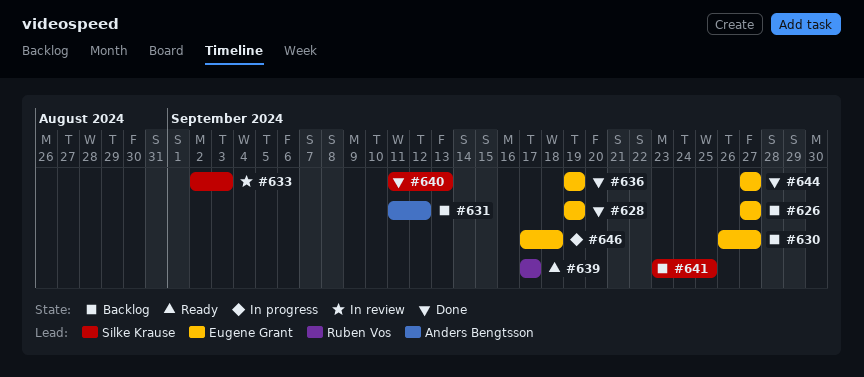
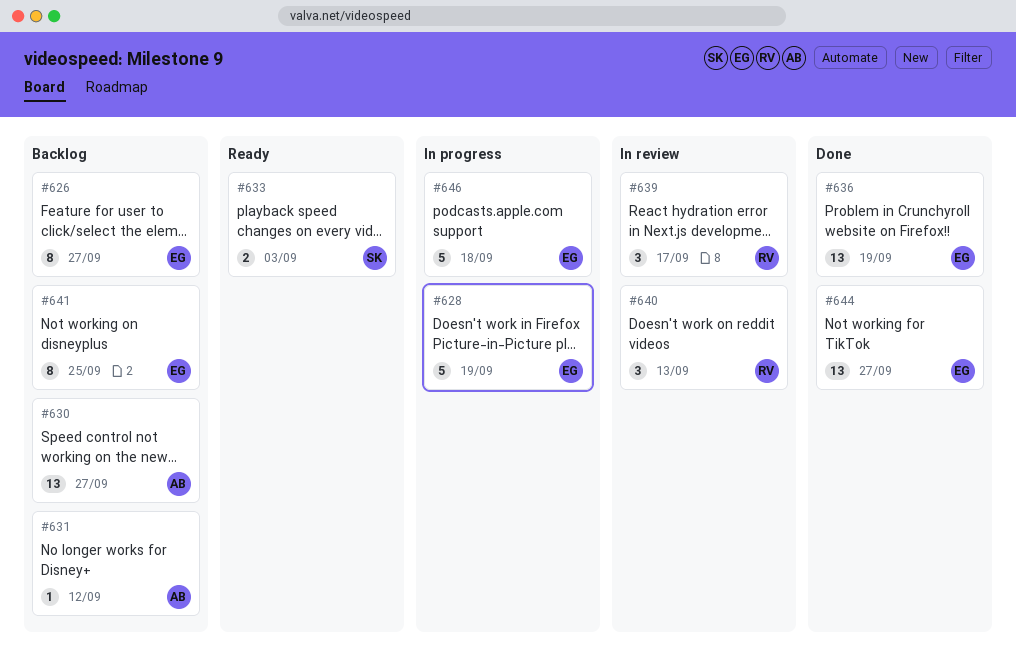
#628, status: Done -> In progress
#630, owner: Eugene Grant -> Anders Bengtsson
#633, status: In review -> Ready
#639, status: Ready -> In review
#640, status: Done -> In review
#640, owner: Silke Krause -> Ruben Vos
#641, owner: Silke Krause -> Eugene Grant

